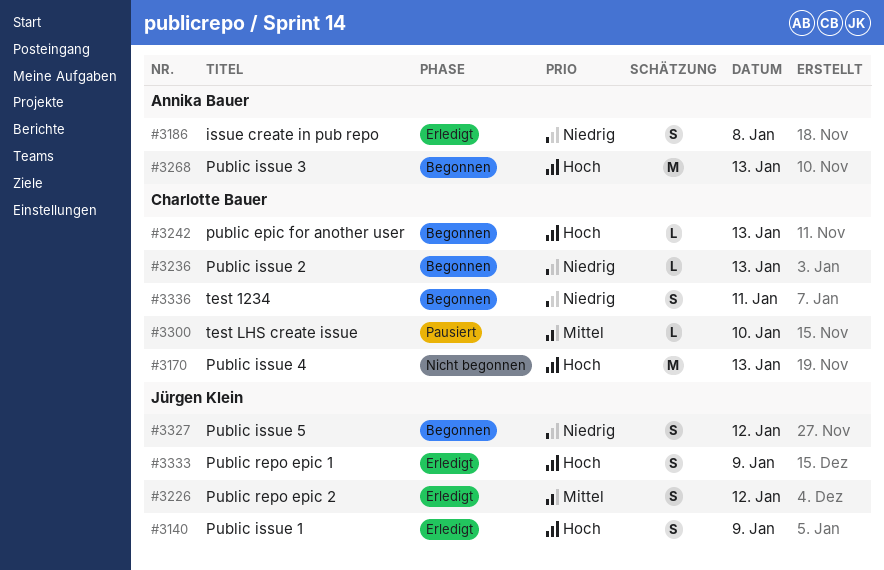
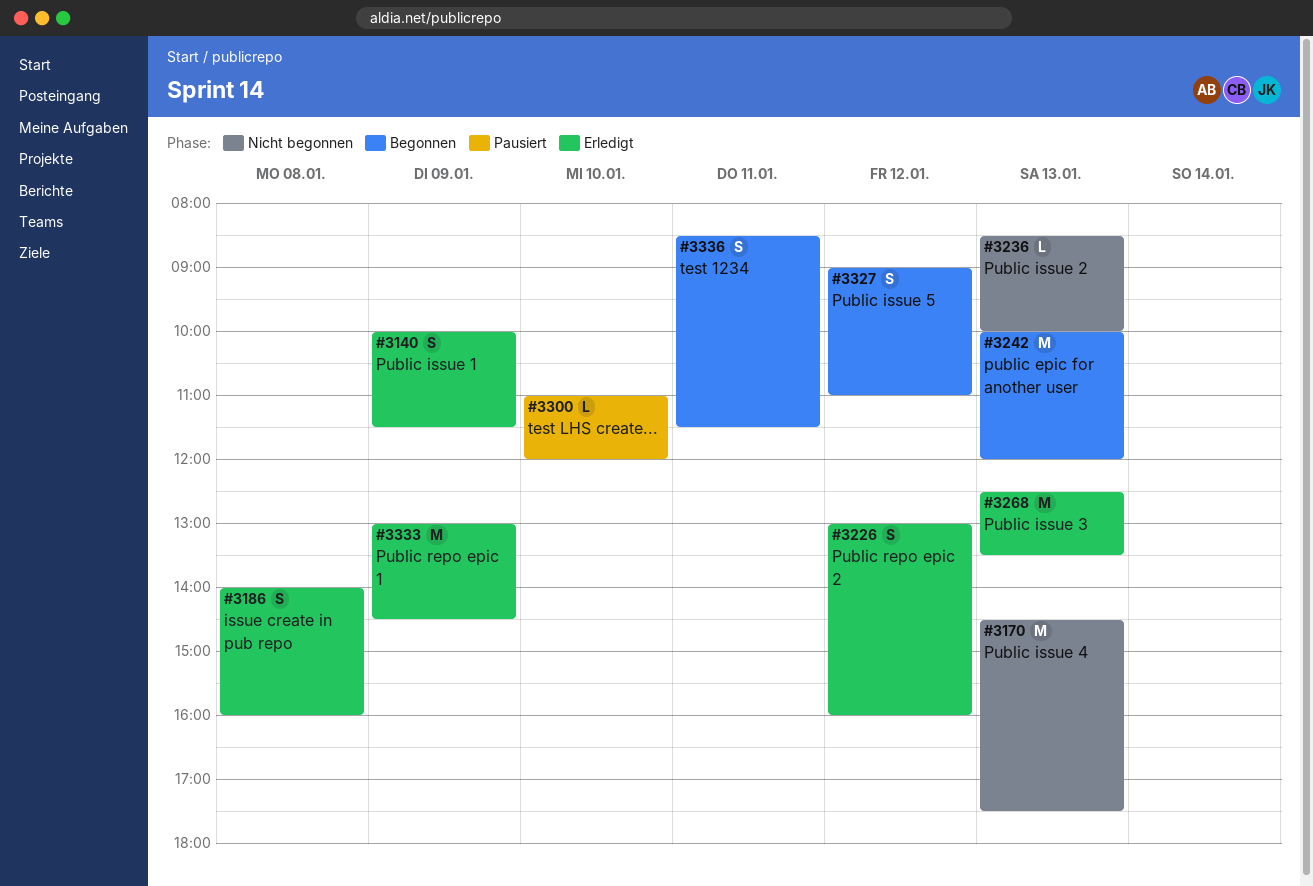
#3236, status: Begonnen -> Nicht begonnen
#3242, estimate: L -> M
#3268, status: Begonnen -> Erledigt
#3333, estimate: S -> M

